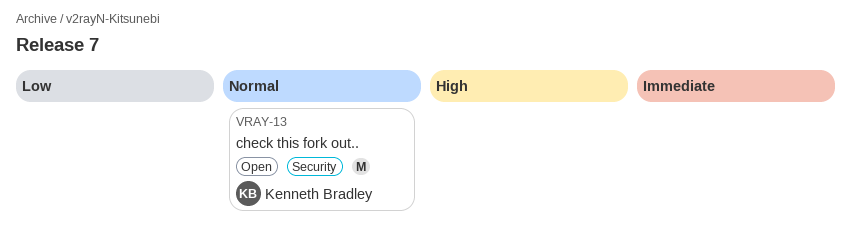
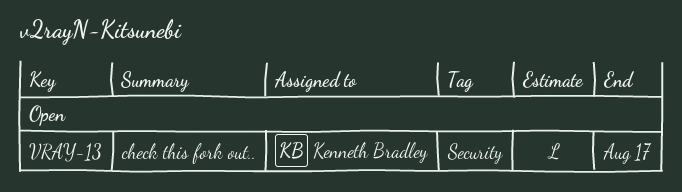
VRAY-13, estimate: M -> L

